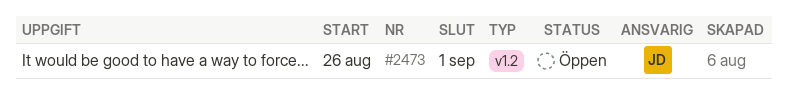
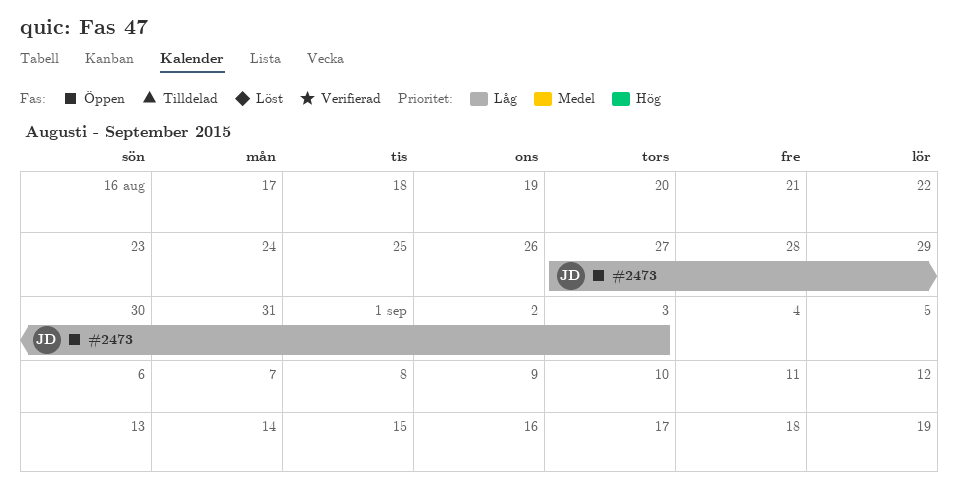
#2473, start: Aug 26 -> Aug 27
#2473, due: Sep 1 -> Sep 3

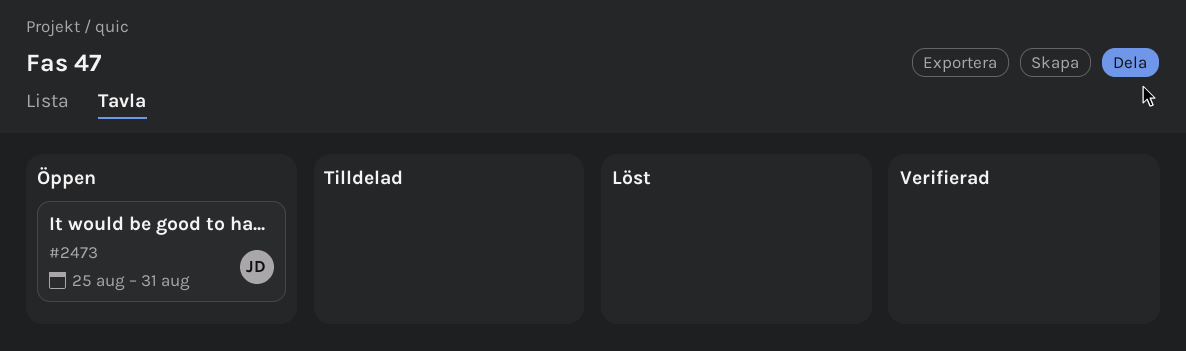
#2473, start: Aug 27 -> Aug 25
#2473, due: Sep 3 -> Aug 31

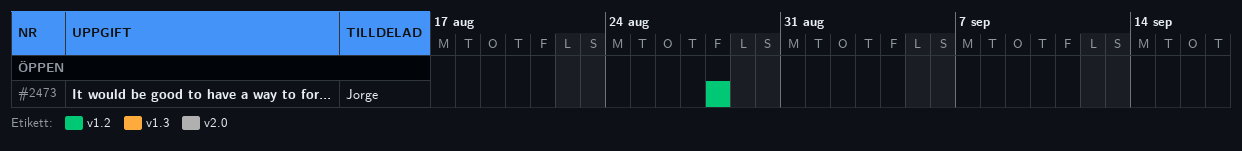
#2473, start: Aug 25 -> Aug 28
#2473, due: Aug 31 -> Aug 28

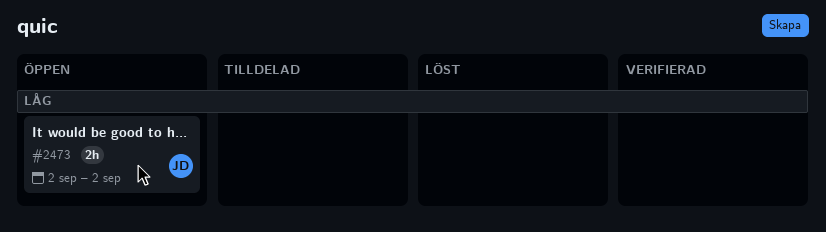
#2473, start: Aug 28 -> Sep 2
#2473, due: Aug 28 -> Sep 2

